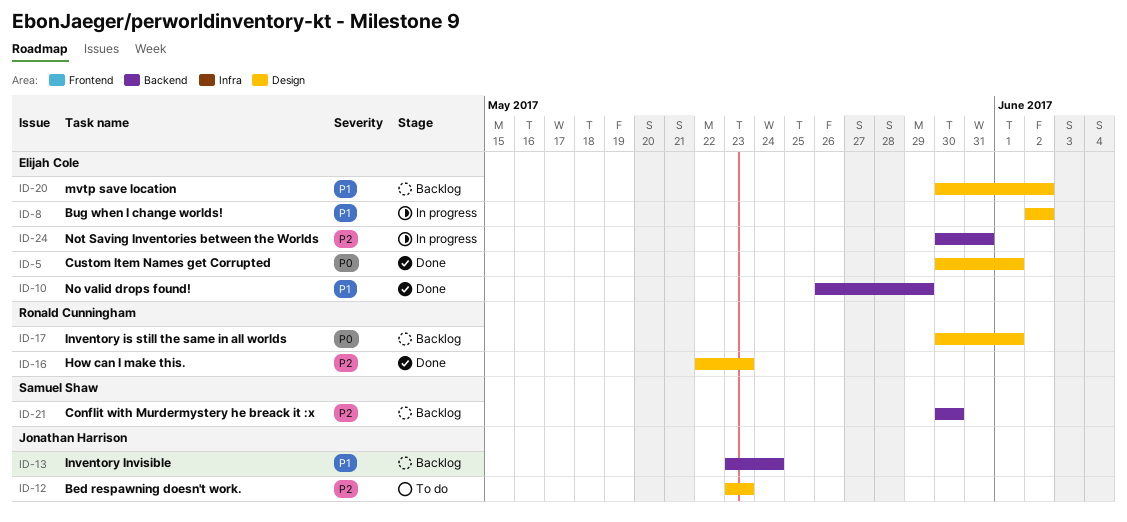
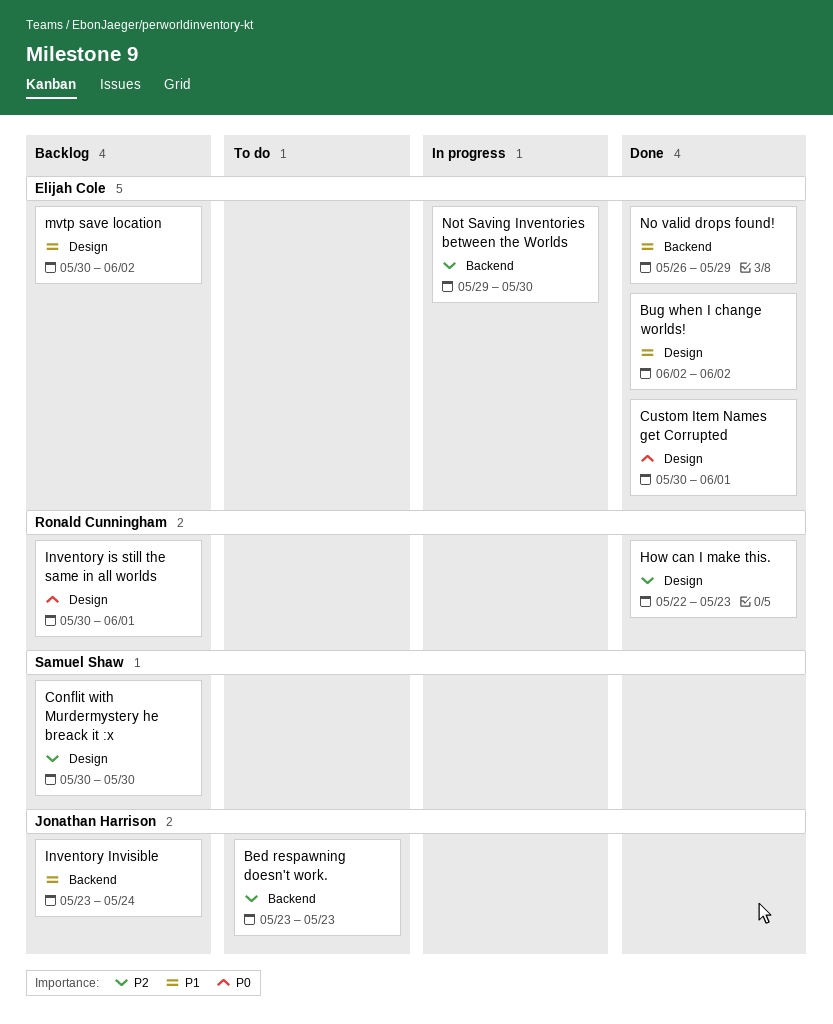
Bed respawning doesn't work., label: Design -> Backend
Bug when I change worlds!, status: In progress -> Done
Conflit with Murdermystery he breack it :x, label: Backend -> Design
Not Saving Inventories between the Worlds, start: May 30 -> May 29
Not Saving Inventories between the Worlds, due: May 31 -> May 30

